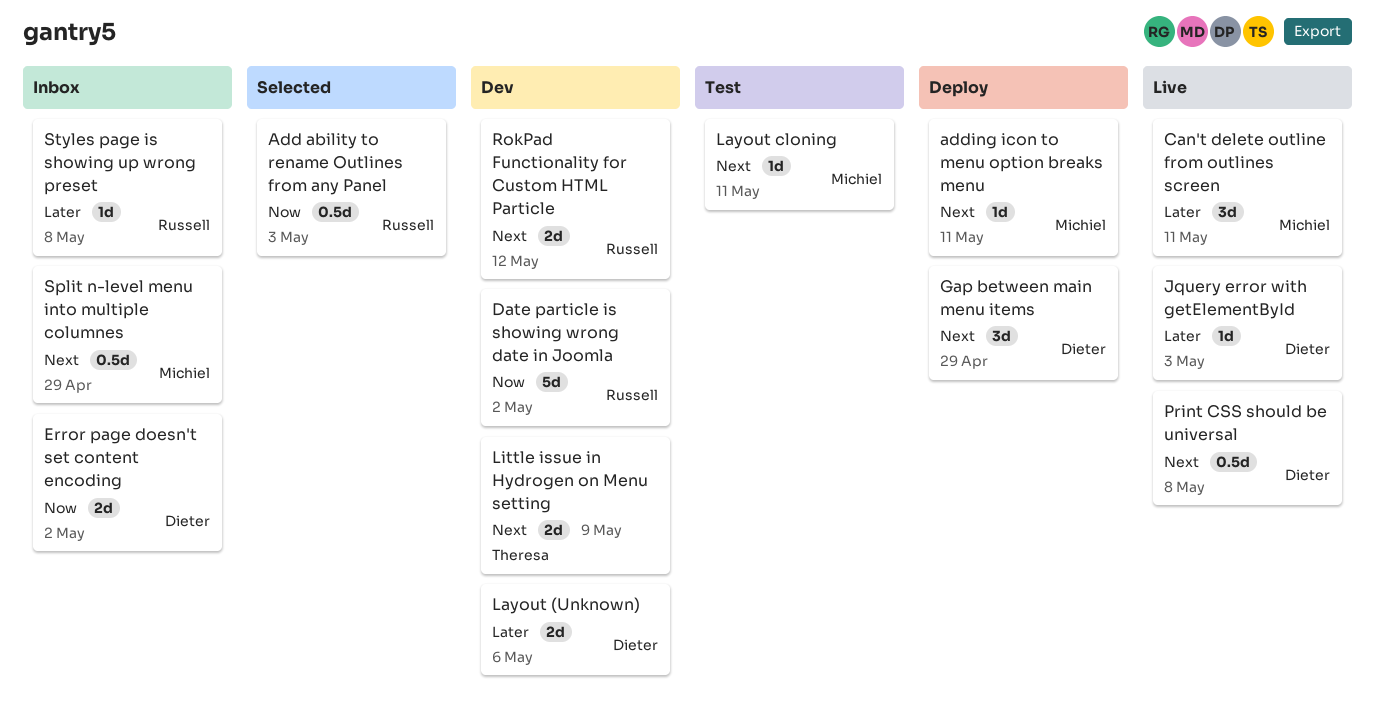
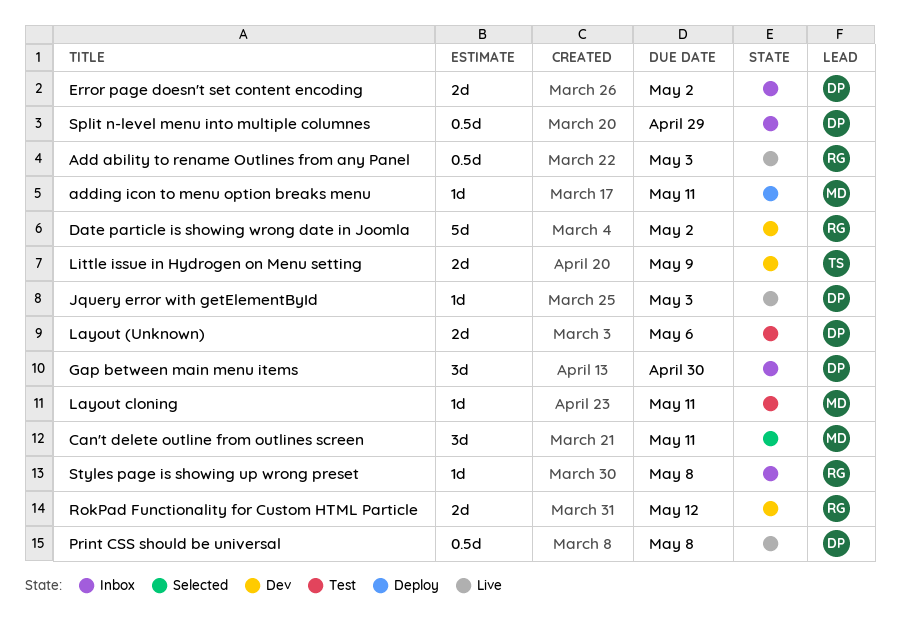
Add ability to rename Outlines from any Panel, status: Selected -> Live
Can't delete outline from outlines screen, status: Live -> Selected
Gap between main menu items, status: Deploy -> Inbox
Gap between main menu items, due: Apr 29 -> Apr 30
Layout (Unknown), status: Dev -> Test
Split n-level menu into multiple columnes, owner: Michiel -> Dieter

